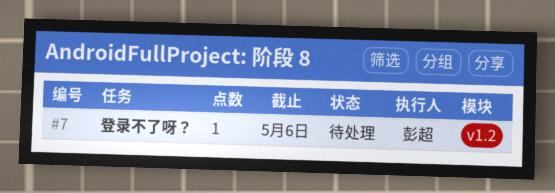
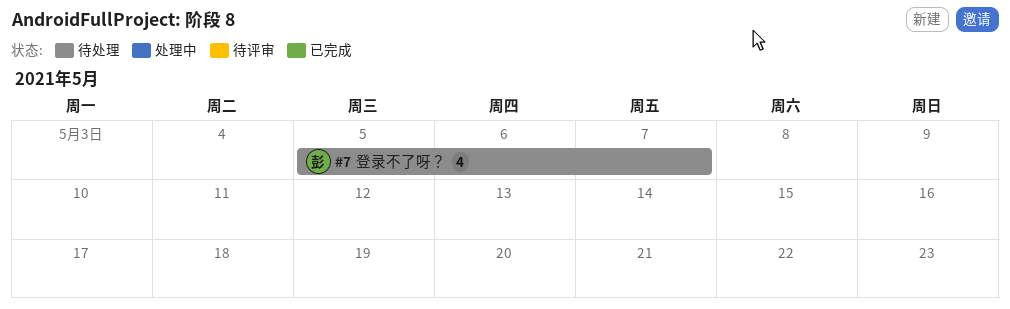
#7, estimate: 1 -> 4
#7, due: May 6 -> May 7

